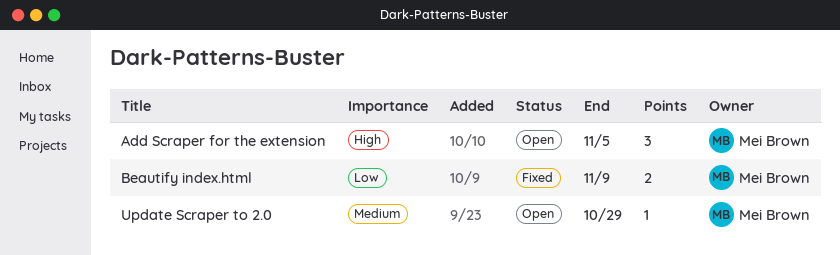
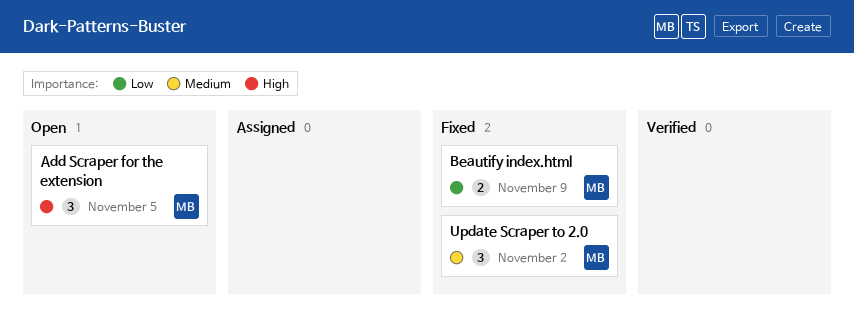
Update Scraper to 2.0, status: Open -> Fixed
Update Scraper to 2.0, estimate: 1 -> 3
Update Scraper to 2.0, due: Oct 29 -> Nov 2

